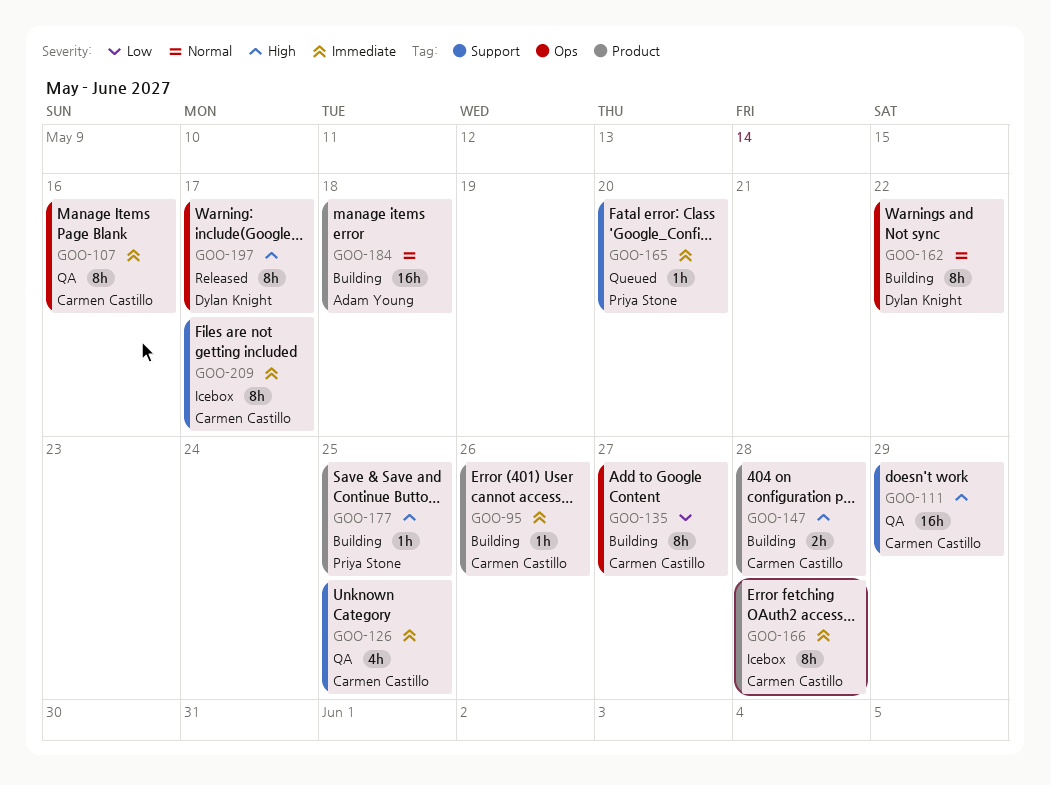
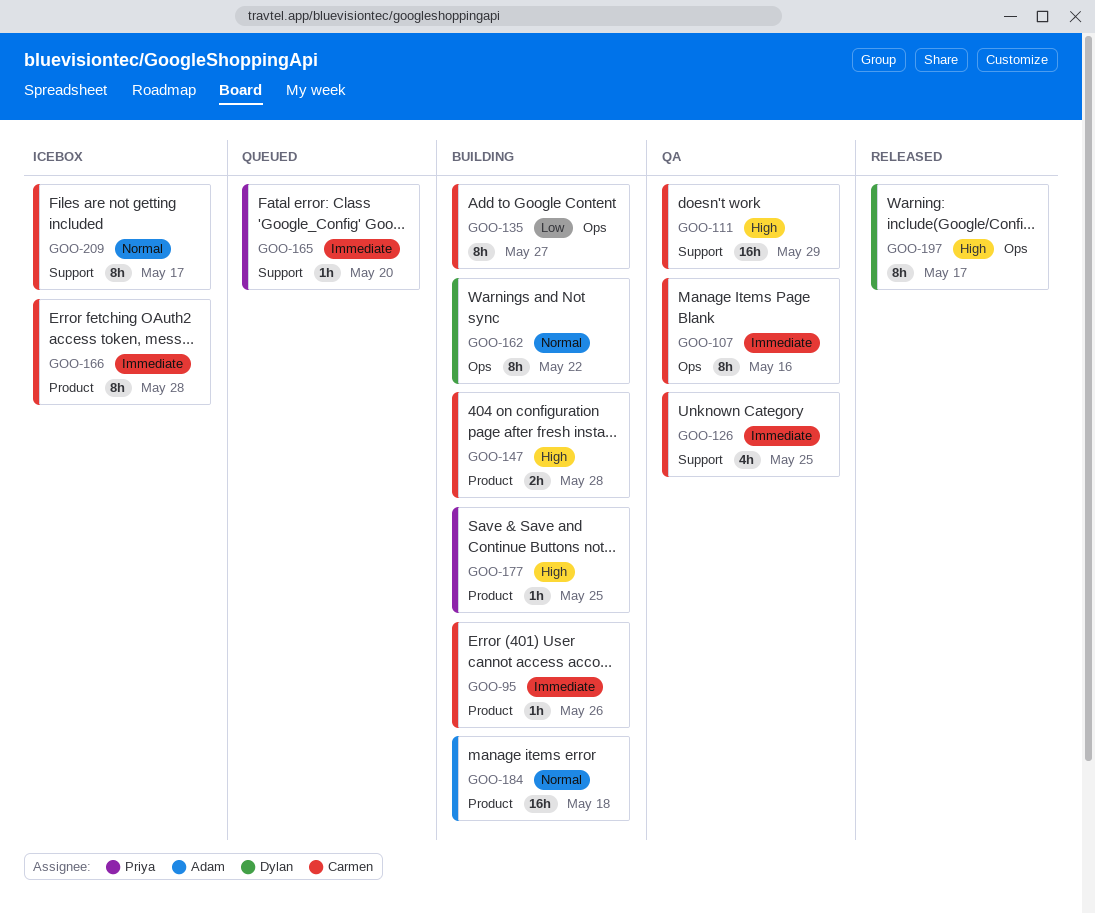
GOO-209, priority: Immediate -> Normal

